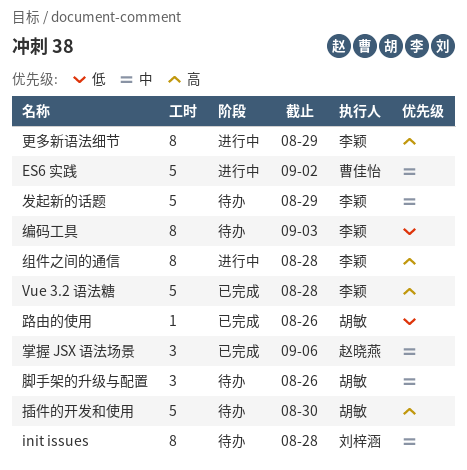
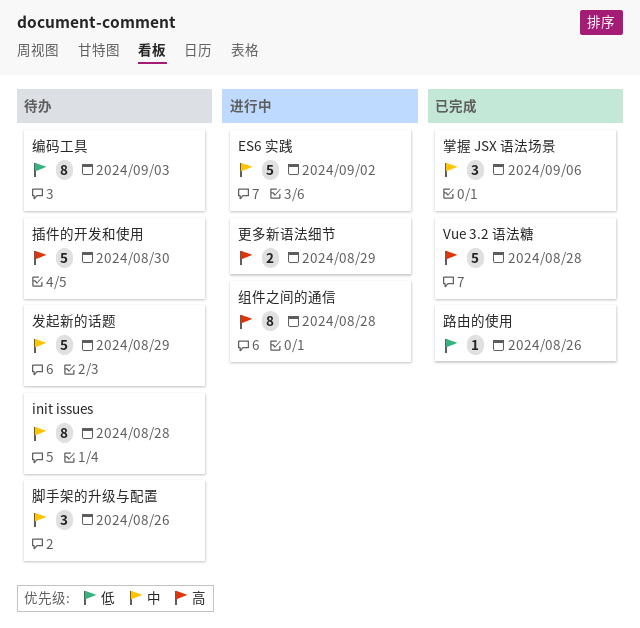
更多新语法细节, estimate: 8 -> 2

